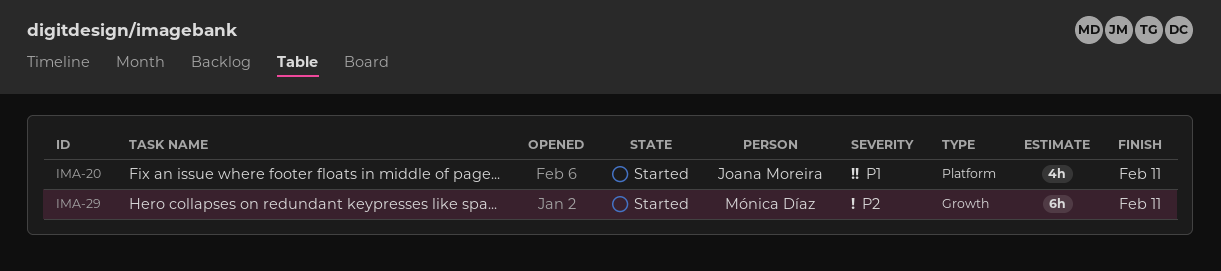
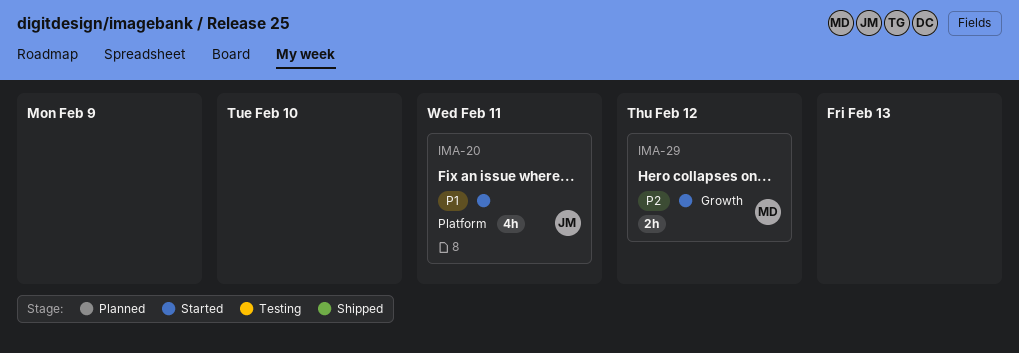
IMA-29, estimate: 6h -> 2h
IMA-29, due: Feb 11 -> Feb 12

